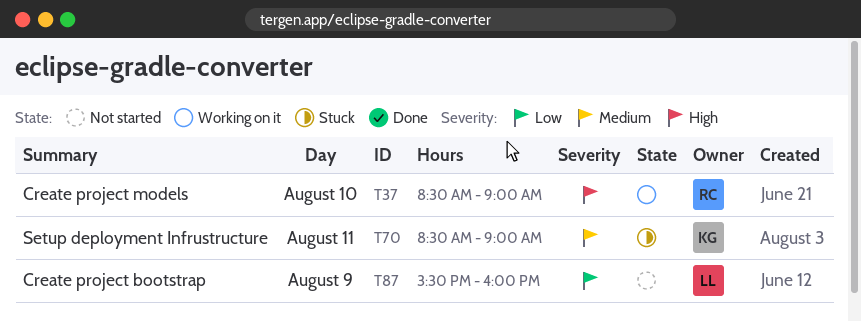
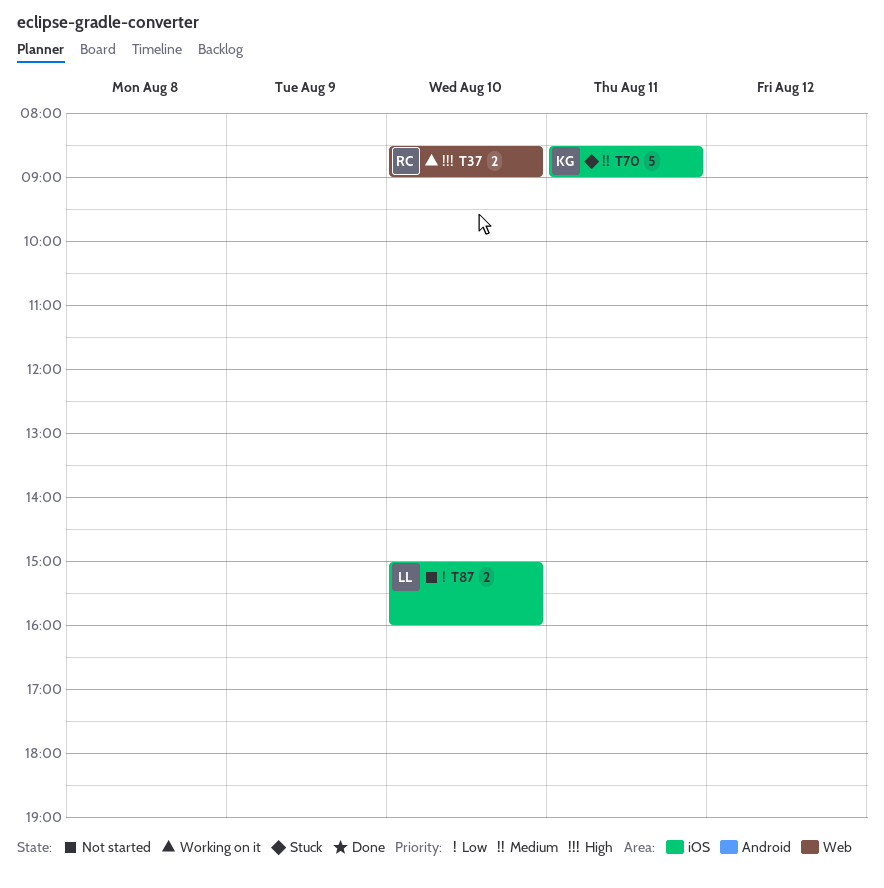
T87, day: Aug 9 -> Aug 10
T87, begins: 15:30 -> 15:00

